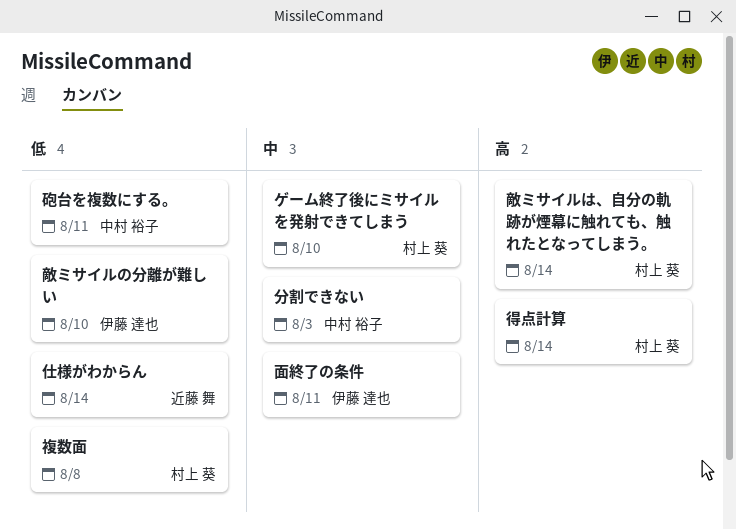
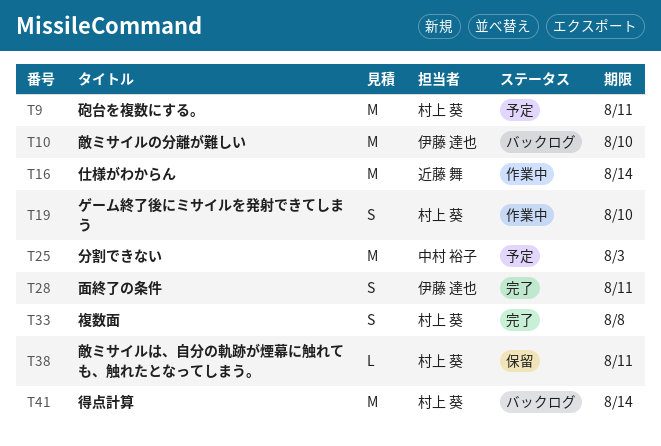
敵ミサイルは、自分の軌跡が煙幕に触れても、触れたとなってしまう。, due: Aug 14 -> Aug 11
砲台を複数にする。, owner: 中村 裕子 -> 村上 葵

